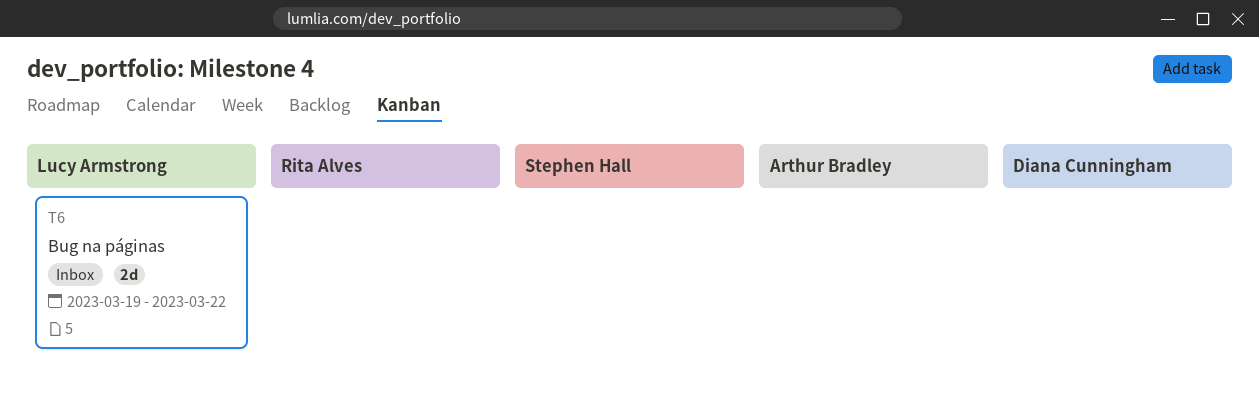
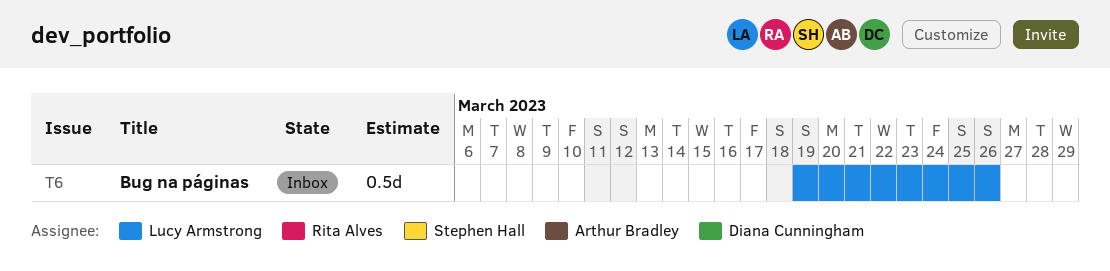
T6, estimate: 2d -> 0.5d
T6, due: Mar 22 -> Mar 26

